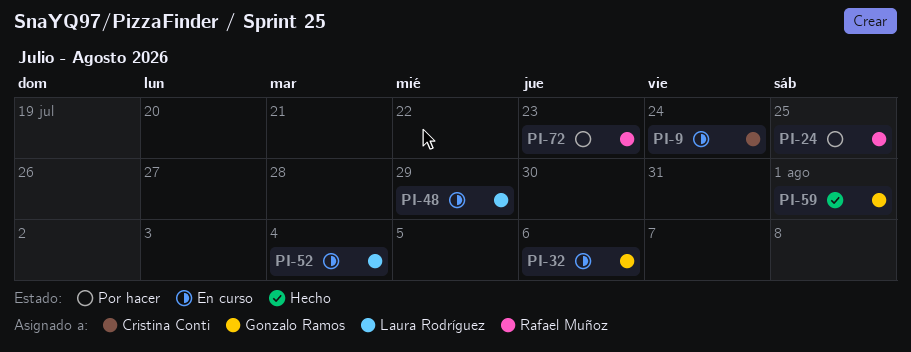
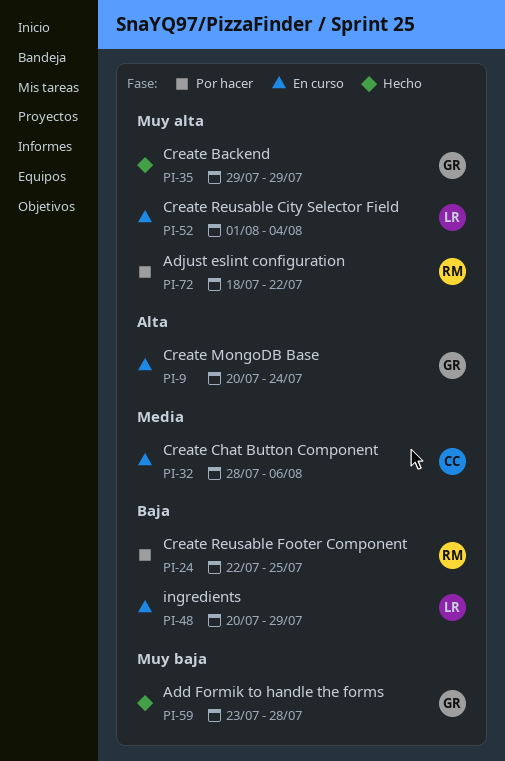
PI-9, owner: Cristina Conti -> Gonzalo Ramos
PI-32, owner: Gonzalo Ramos -> Cristina Conti
PI-35: none -> present
PI-59, due: Aug 1 -> Jul 28
PI-72, due: Jul 23 -> Jul 22

